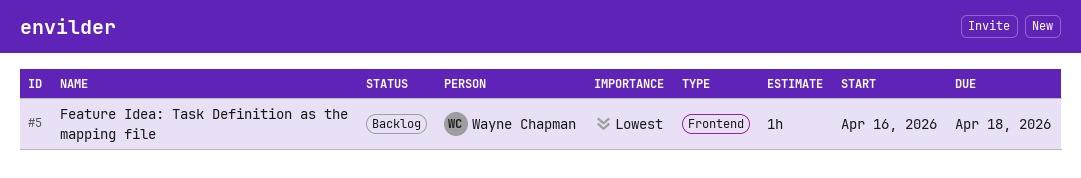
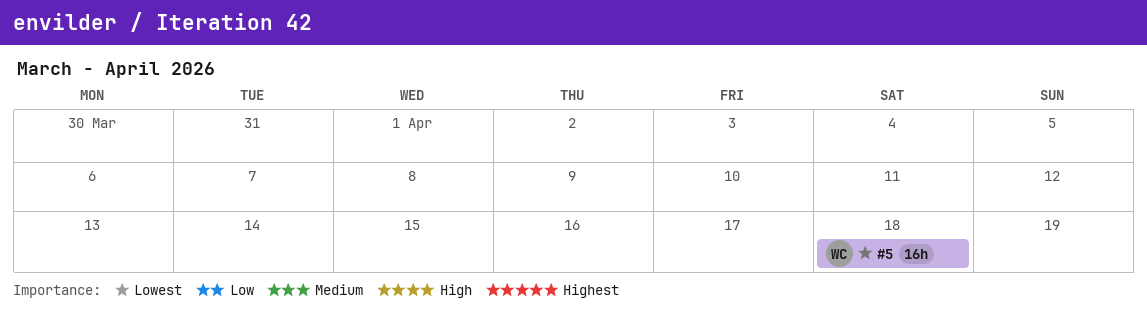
#5, estimate: 1h -> 16h
#5, start: Apr 16 -> Apr 18

